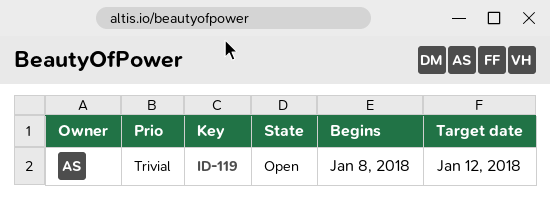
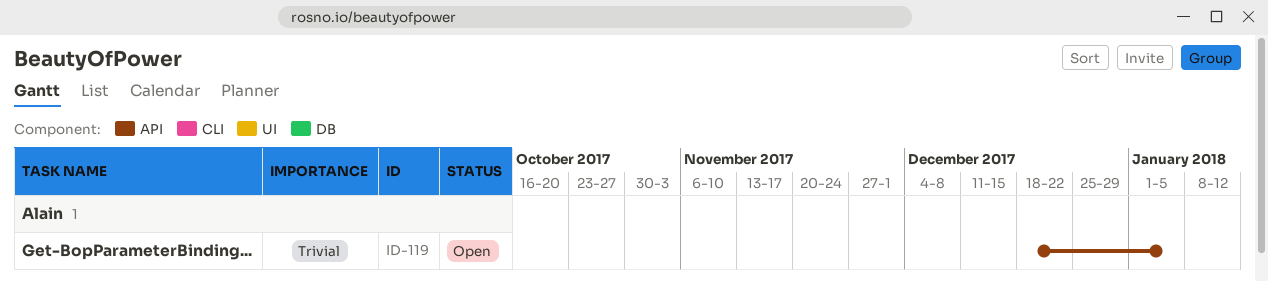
ID-119, start: Jan 8 -> Dec 18
ID-119, due: Jan 12 -> Jan 5

